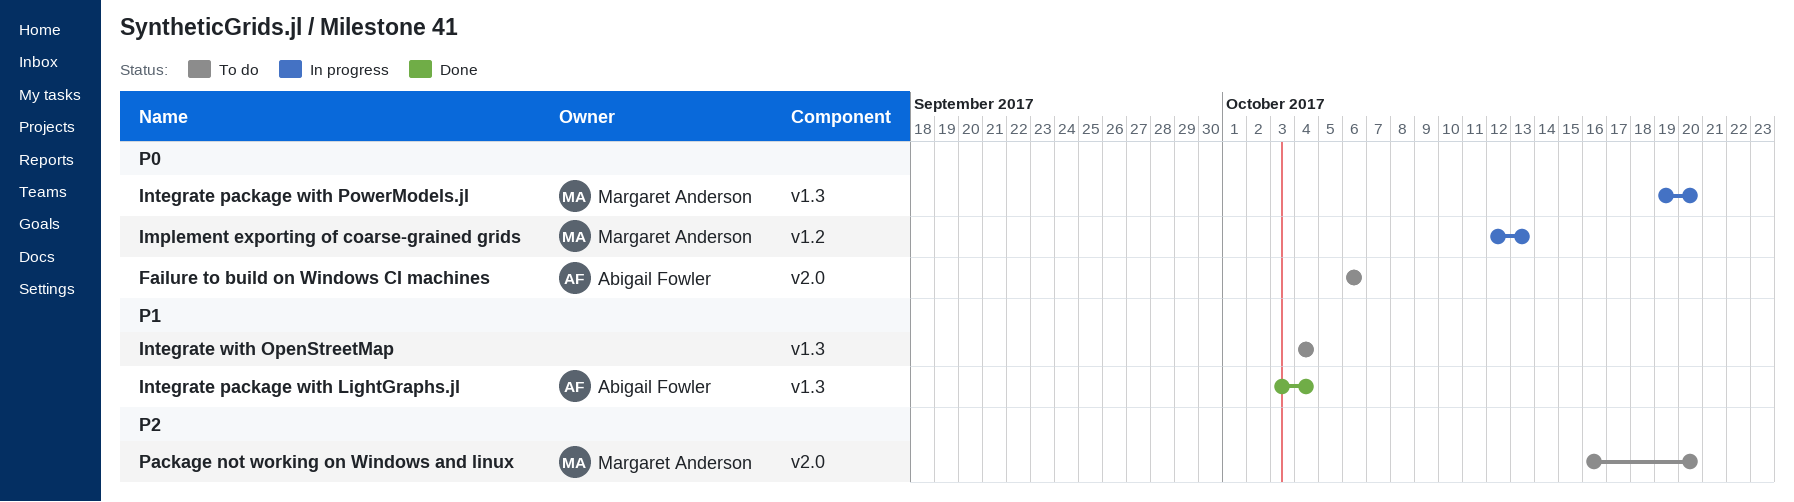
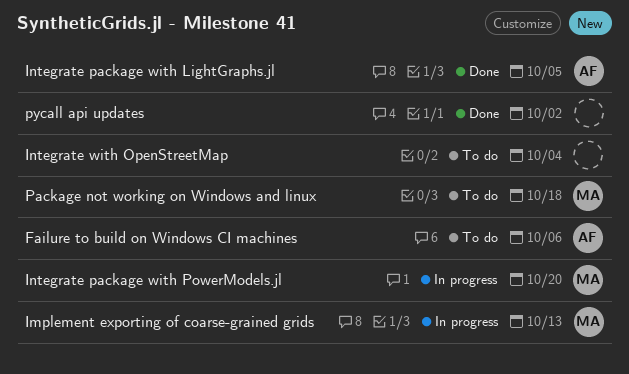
Integrate package with LightGraphs.jl, due: Oct 4 -> Oct 5
Package not working on Windows and linux, due: Oct 20 -> Oct 18
pycall api updates: none -> present

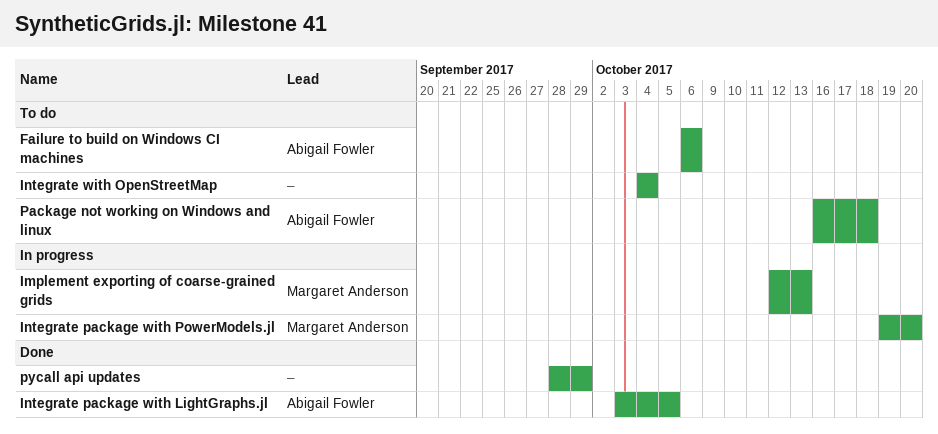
Package not working on Windows and linux, owner: Margaret Anderson -> Abigail Fowler
pycall api updates, due: Oct 2 -> Sep 29

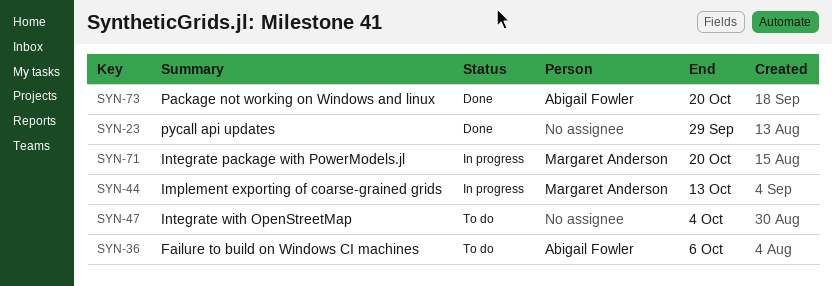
Integrate package with LightGraphs.jl: present -> none
Package not working on Windows and linux, status: To do -> Done
Package not working on Windows and linux, due: Oct 18 -> Oct 20

